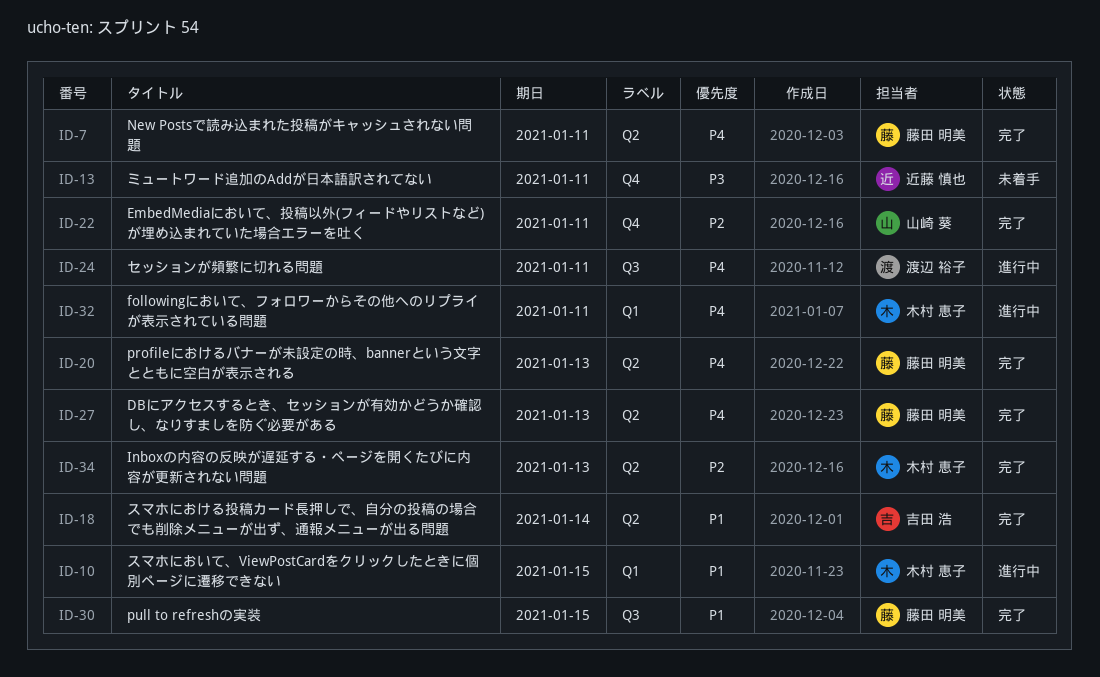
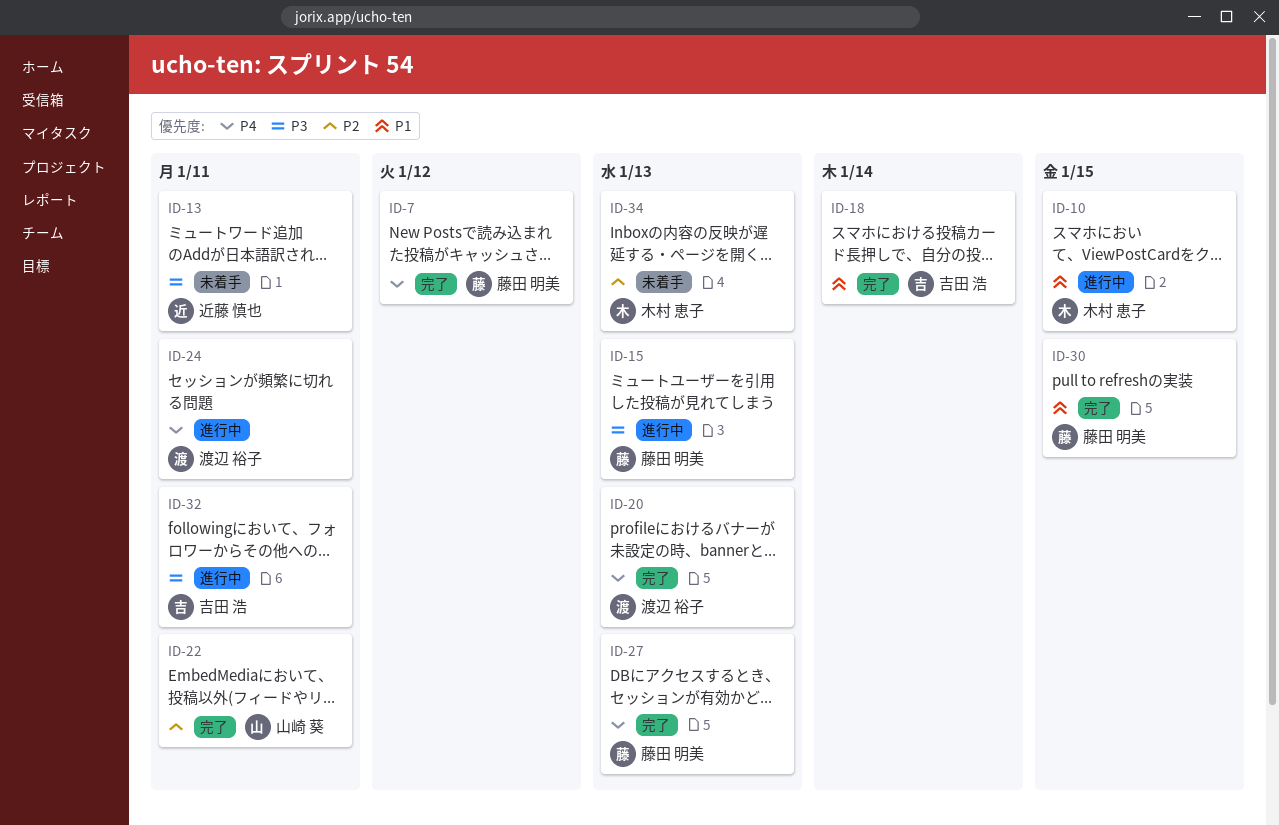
ID-7, due: Jan 11 -> Jan 12
ID-15: none -> present
ID-20, owner: 藤田 明美 -> 渡辺 裕子
ID-32, owner: 木村 恵子 -> 吉田 浩
ID-32, priority: P4 -> P3
ID-34, status: 完了 -> 未着手

